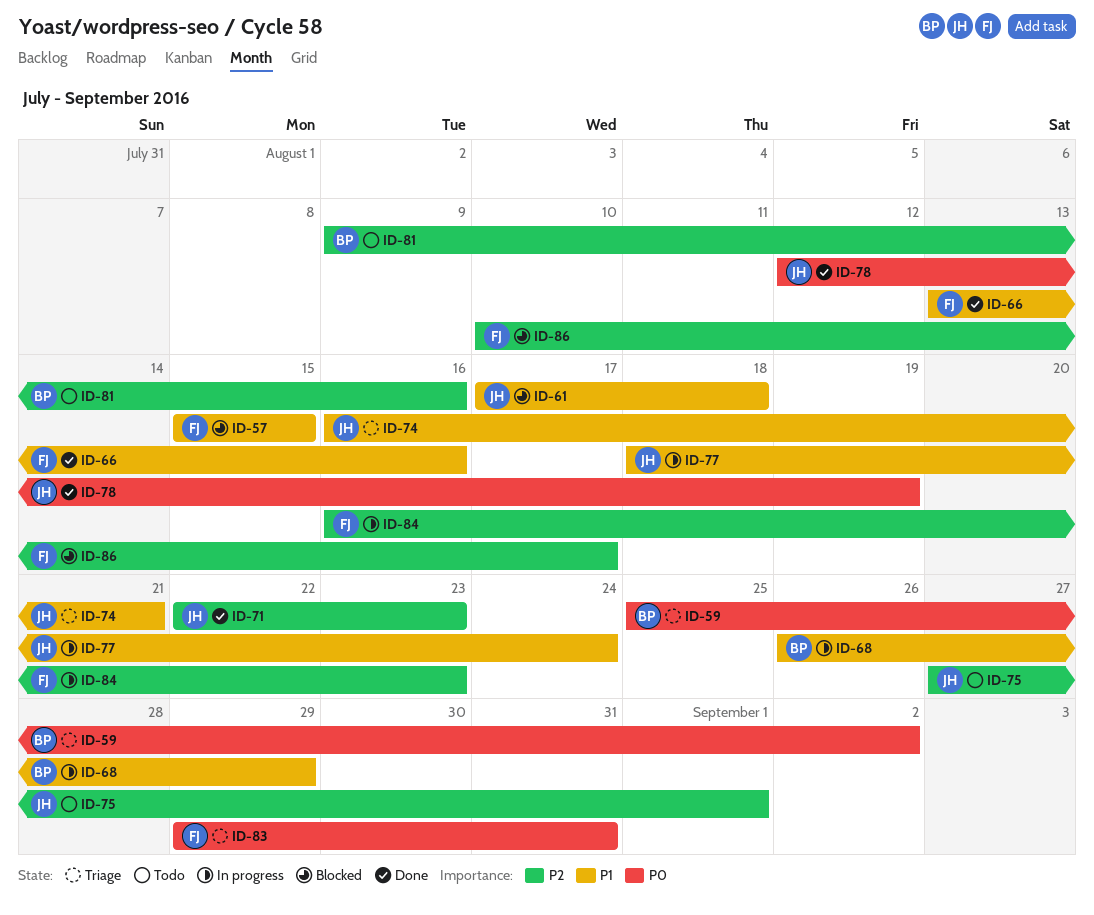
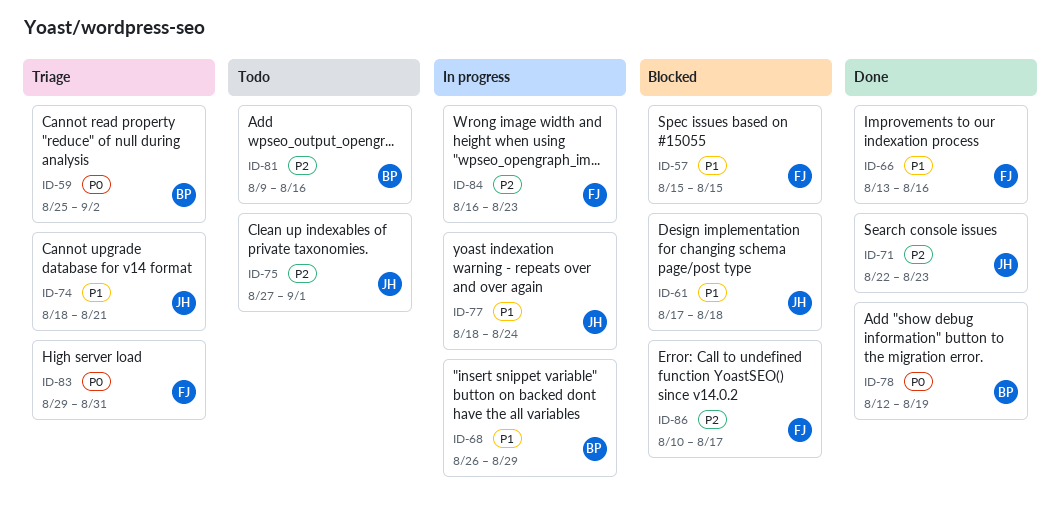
ID-74, start: Aug 16 -> Aug 18
ID-78, owner: JH -> BP

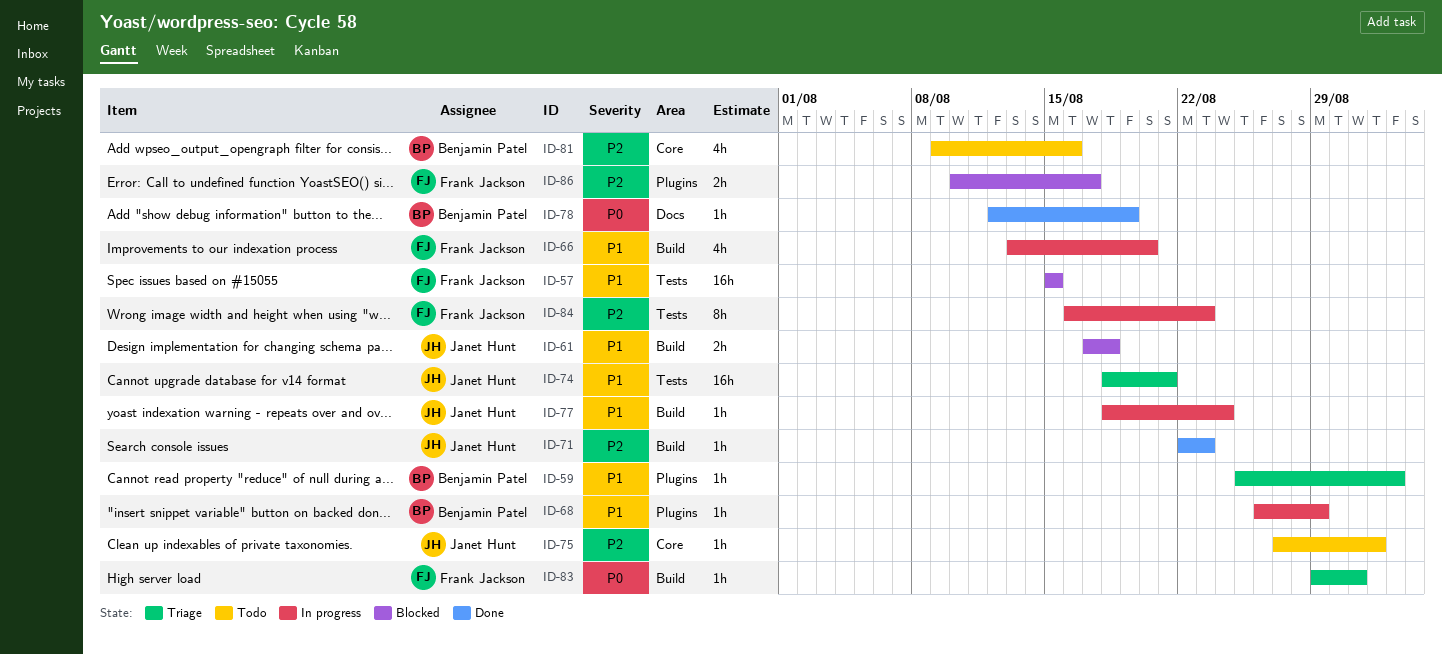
ID-59, priority: P0 -> P1
ID-66, status: Done -> In progress
ID-66, due: Aug 16 -> Aug 20

